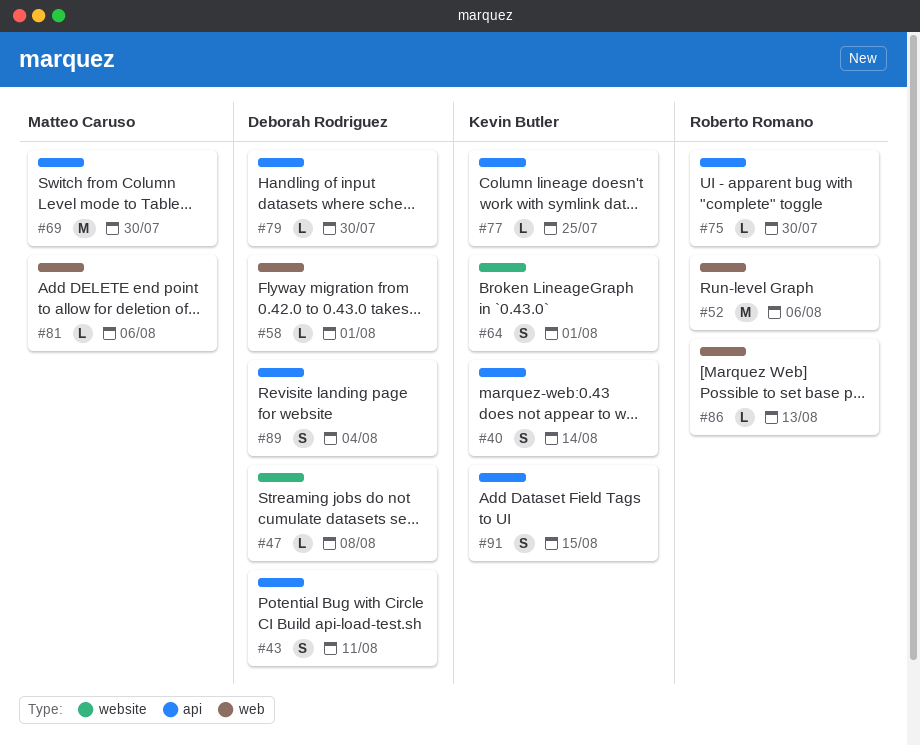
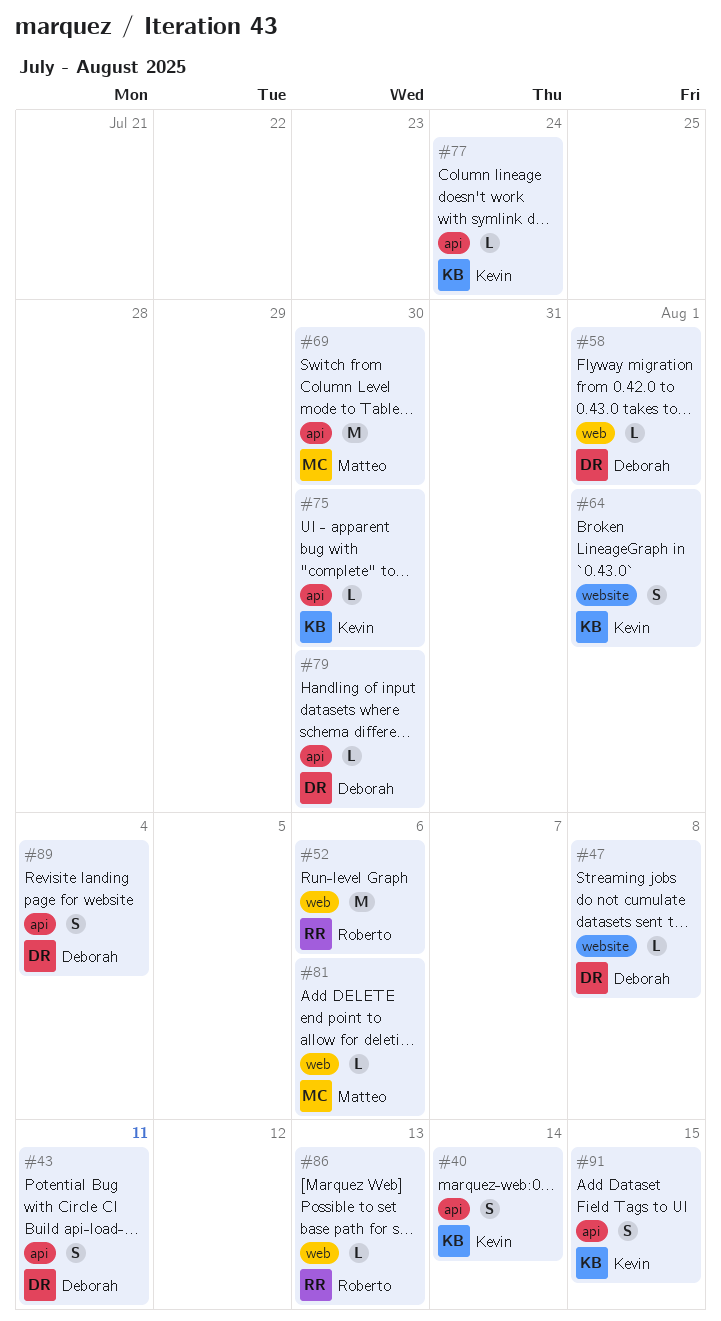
#75, owner: Roberto Romano -> Kevin Butler
#77, due: Jul 25 -> Jul 24

